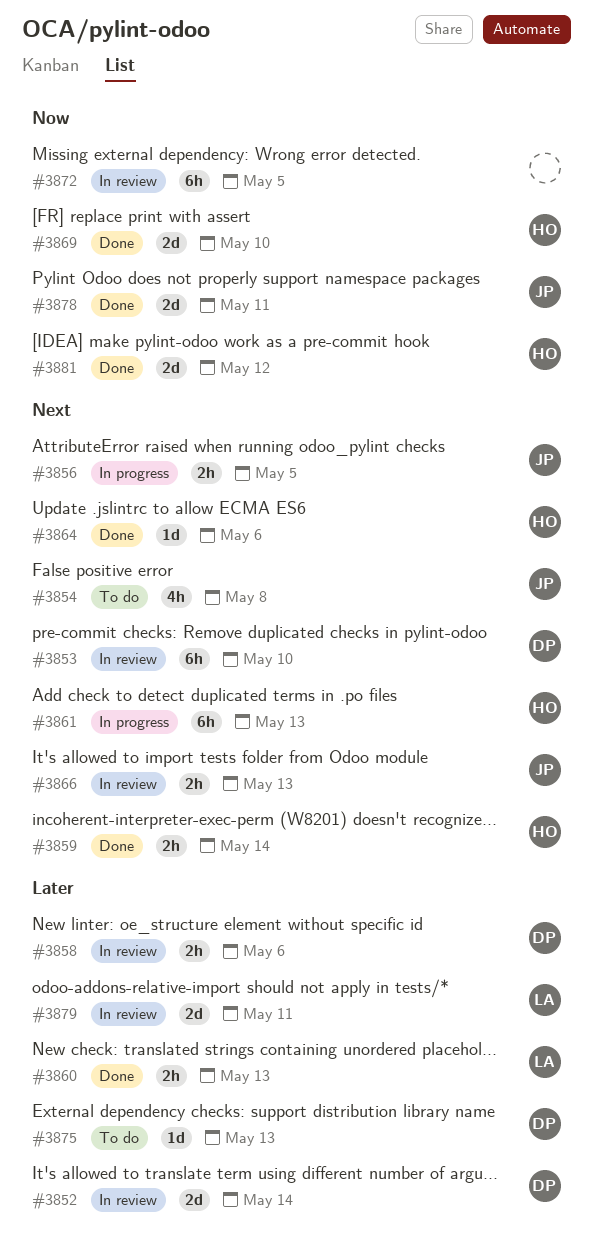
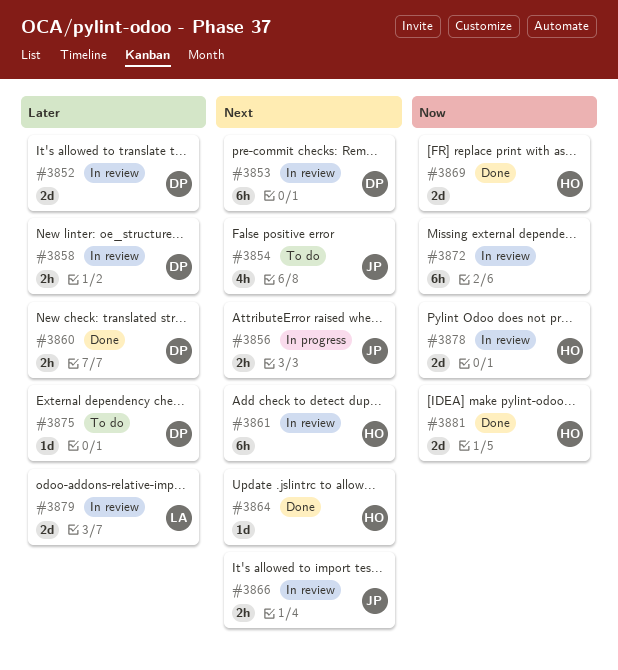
#3859: present -> none
#3860, owner: LA -> DP
#3861, status: In progress -> In review
#3878, status: Done -> In review
#3878, owner: JP -> HO

